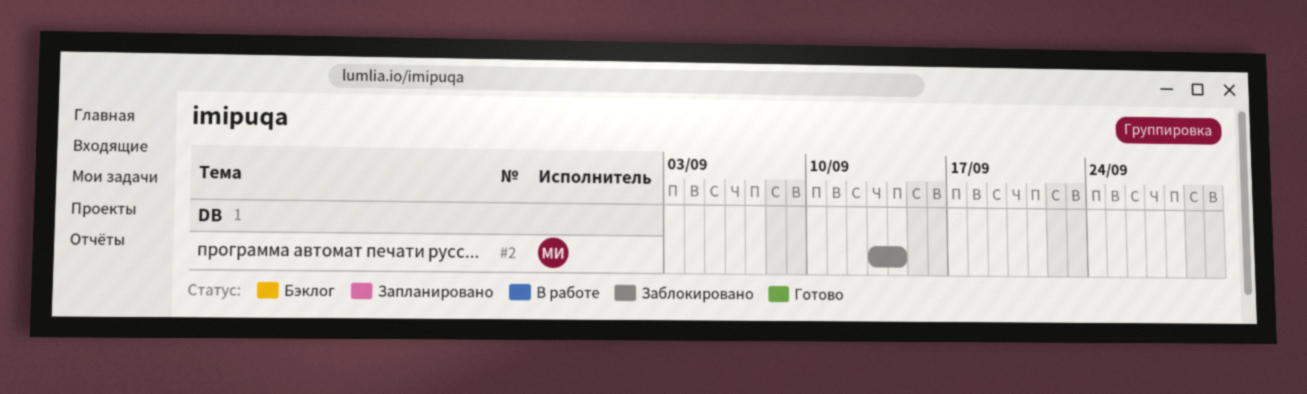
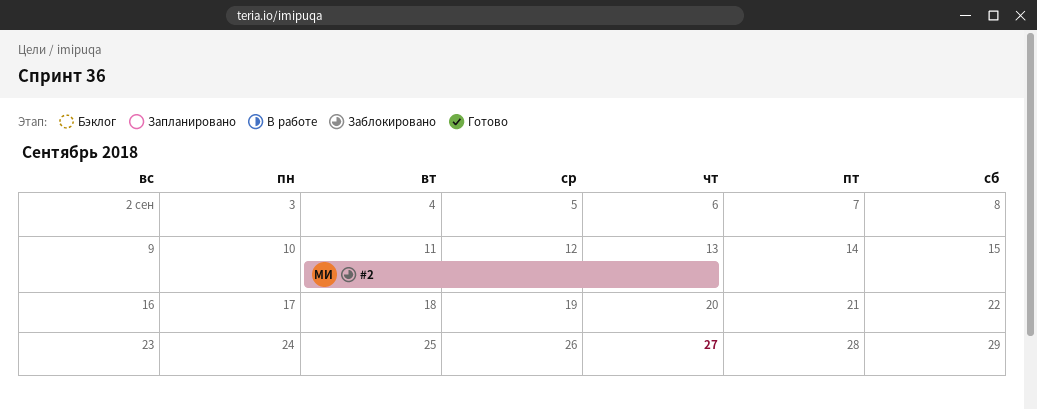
#2, start: Sep 13 -> Sep 11
#2, due: Sep 14 -> Sep 13

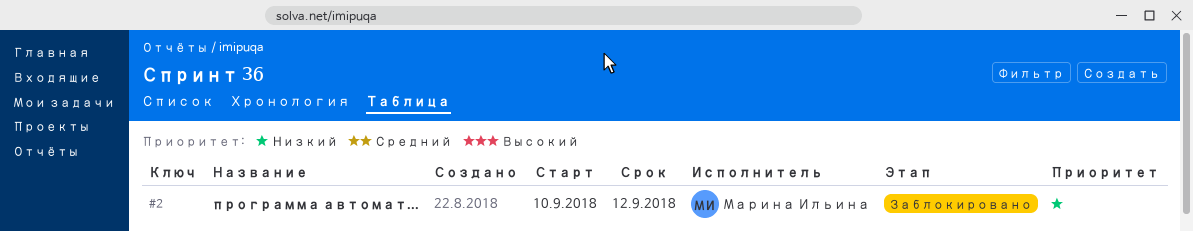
#2, start: Sep 11 -> Sep 10
#2, due: Sep 13 -> Sep 12

